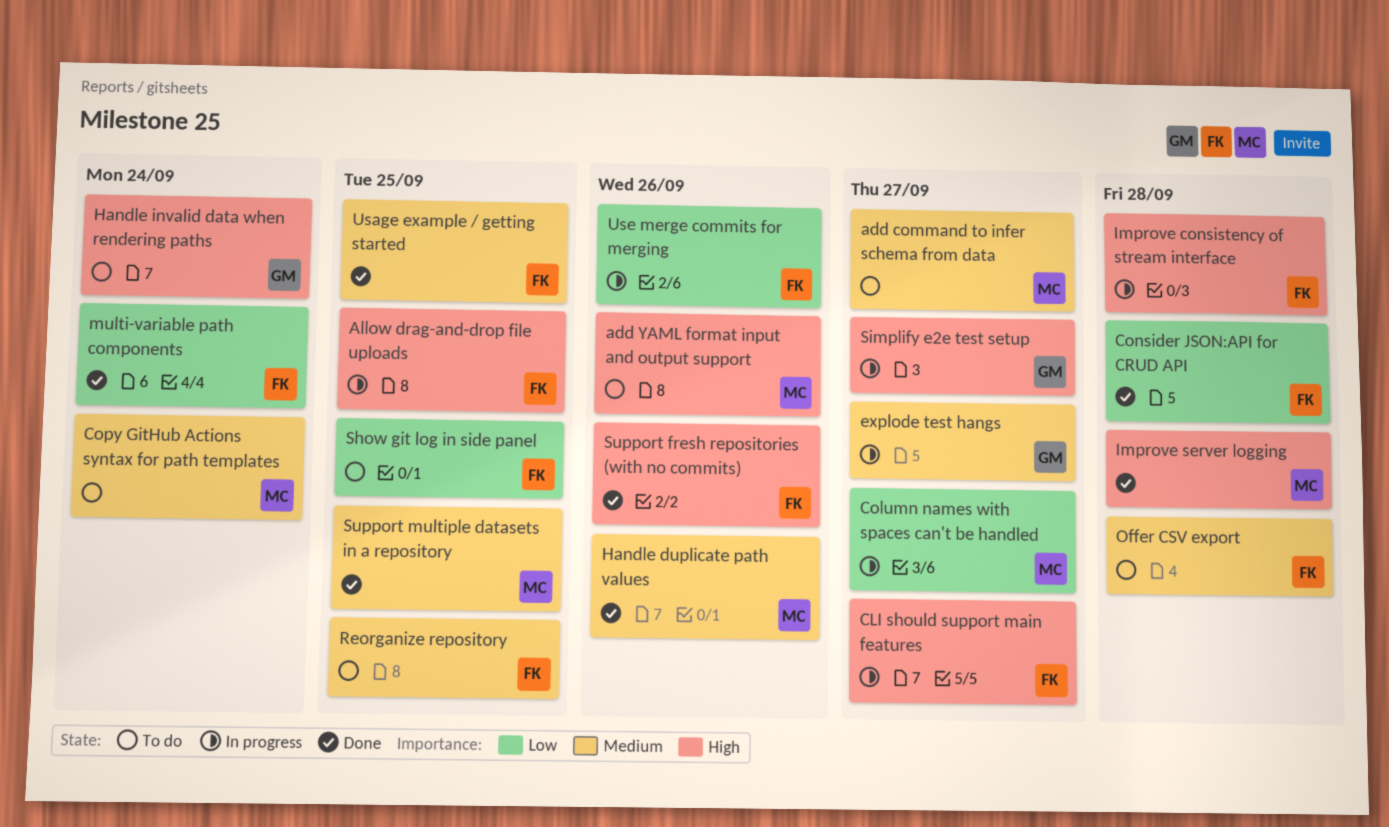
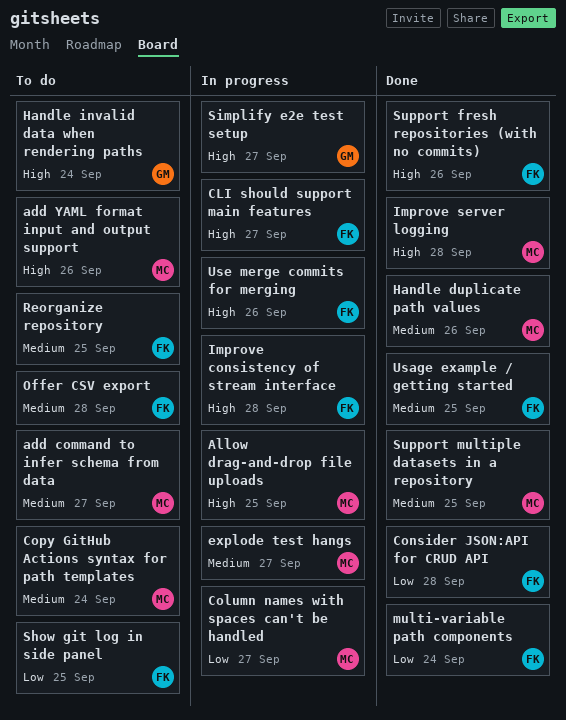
Allow drag-and-drop file uploads, owner: FK -> MC
explode test hangs, owner: GM -> MC
Use merge commits for merging, priority: Low -> High

